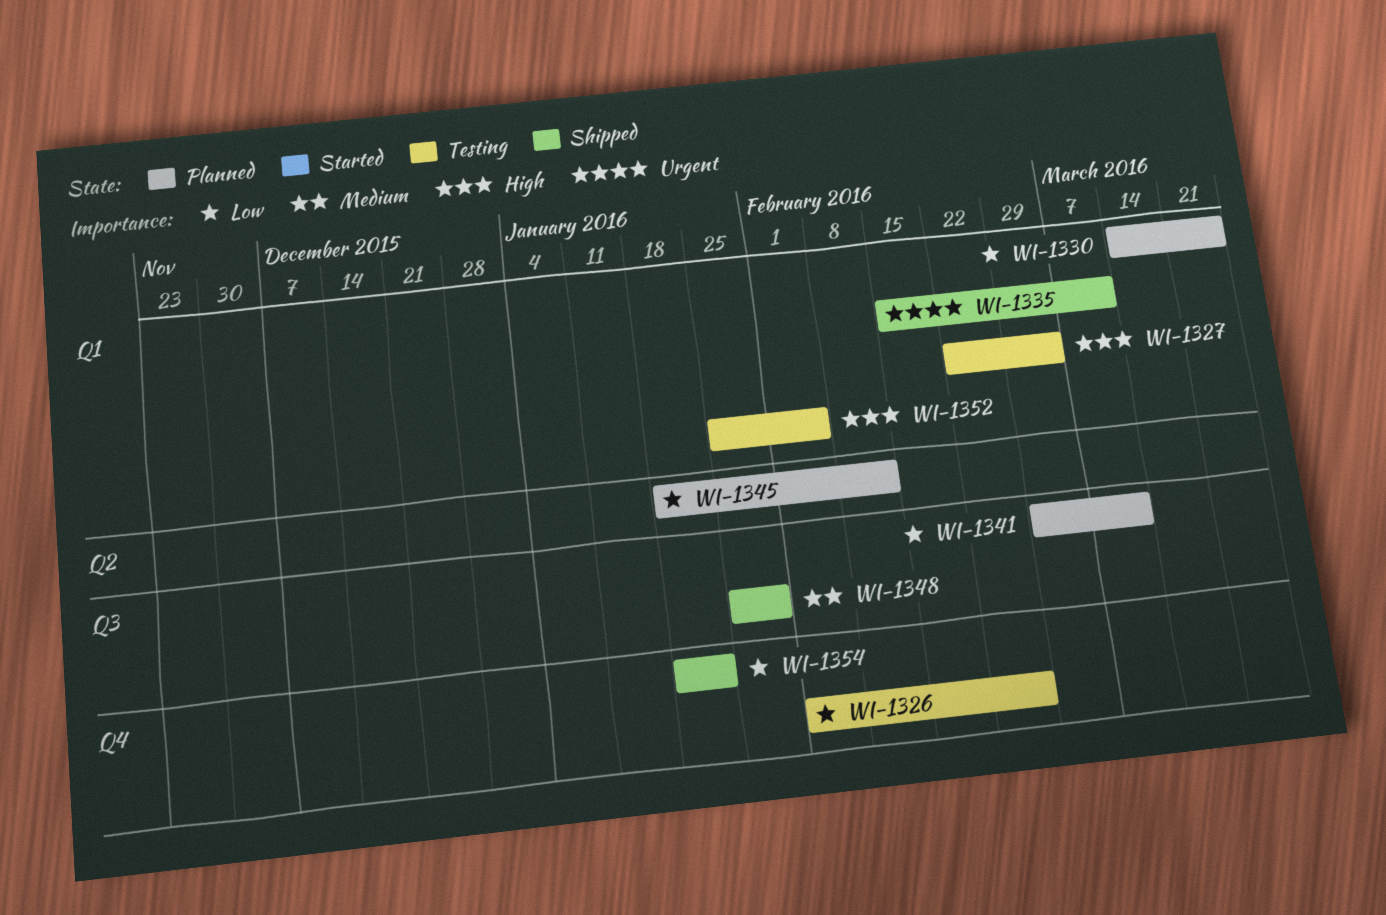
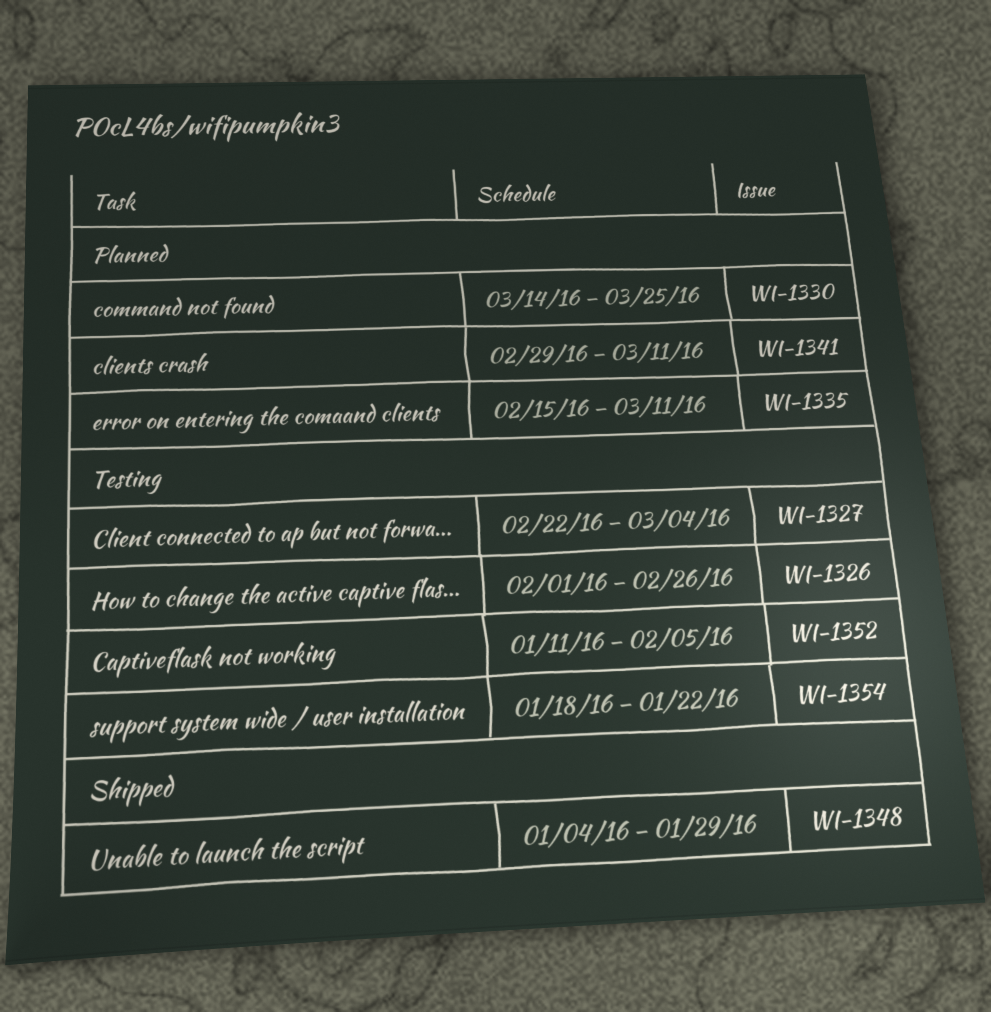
WI-1335, status: Shipped -> Planned
WI-1345: present -> none
WI-1348, start: Jan 25 -> Jan 4
WI-1352, start: Jan 25 -> Jan 11
WI-1354, status: Shipped -> Testing

